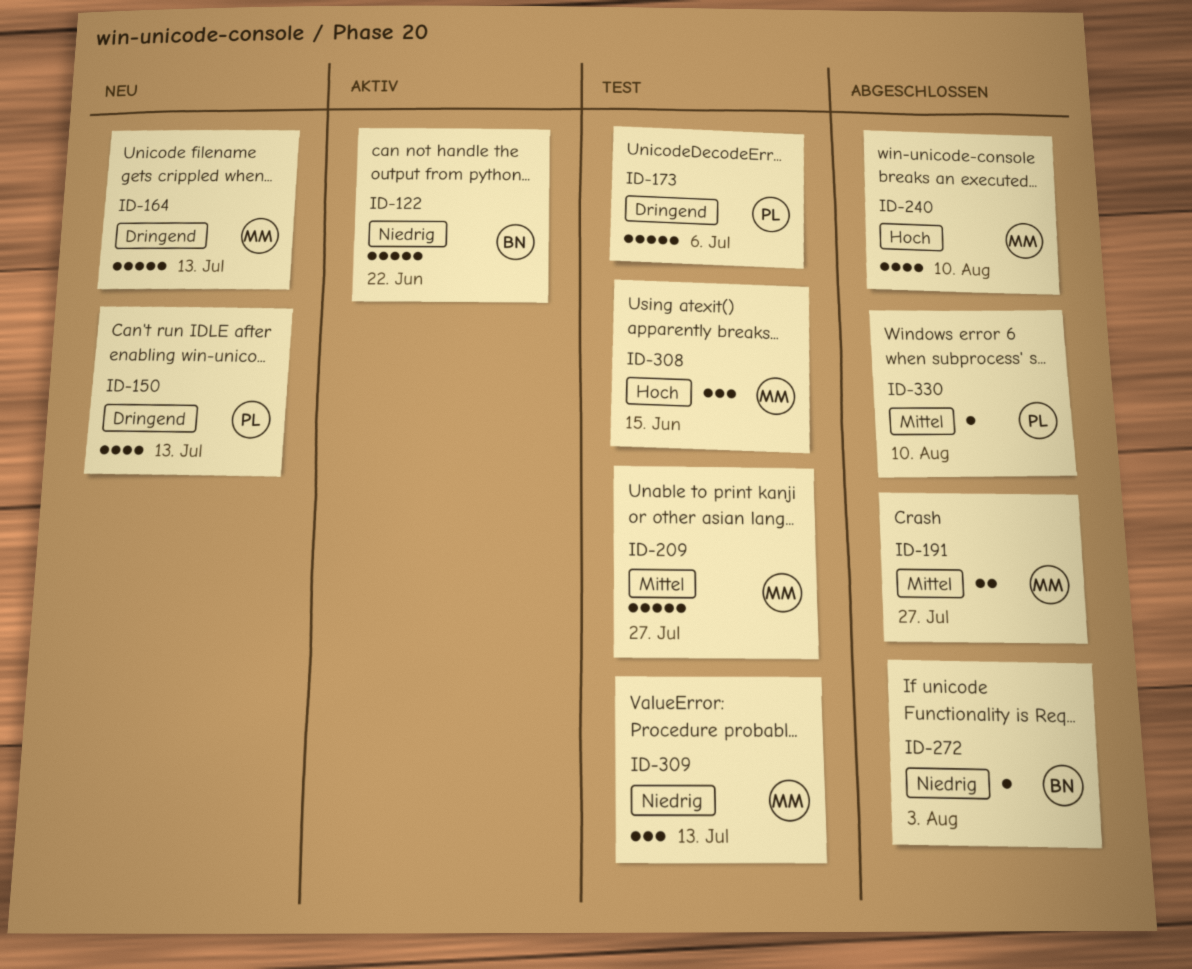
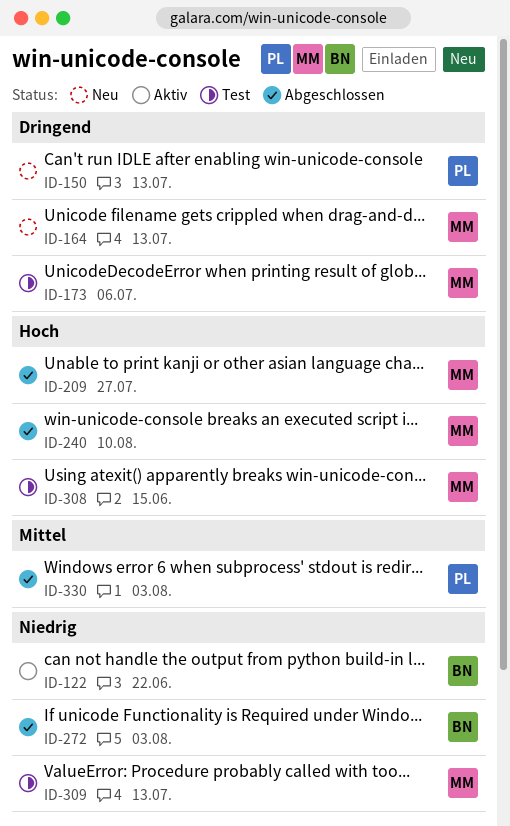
ID-173, owner: PL -> MM
ID-191: present -> none
ID-209, status: Test -> Abgeschlossen
ID-209, priority: Mittel -> Hoch
ID-330, due: Aug 10 -> Aug 3

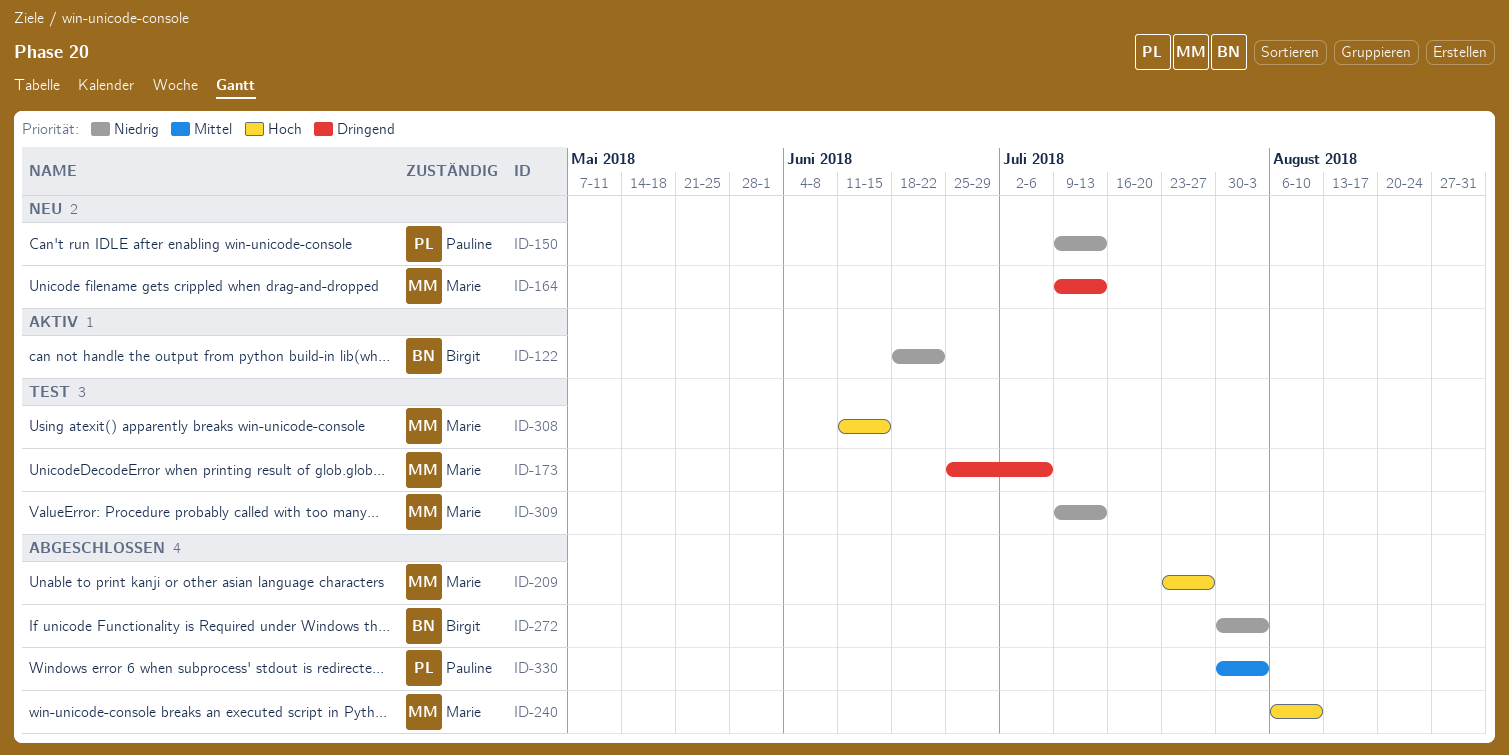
ID-150, priority: Dringend -> Niedrig

